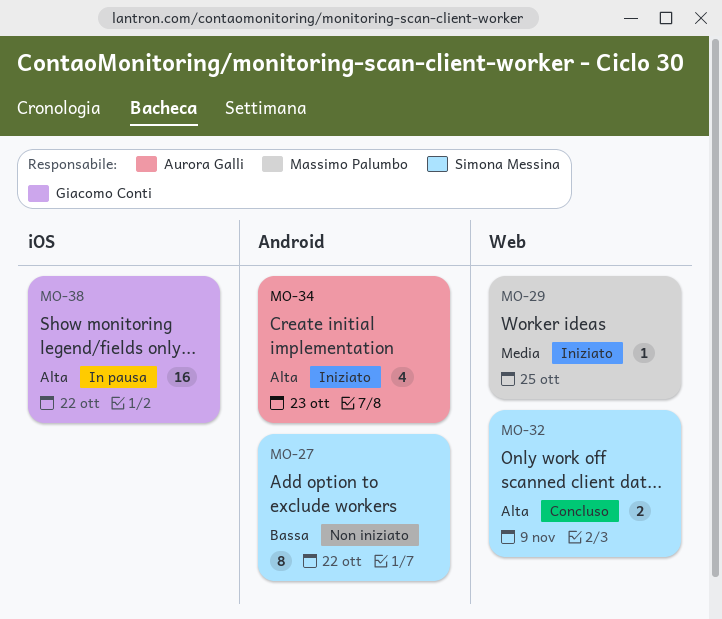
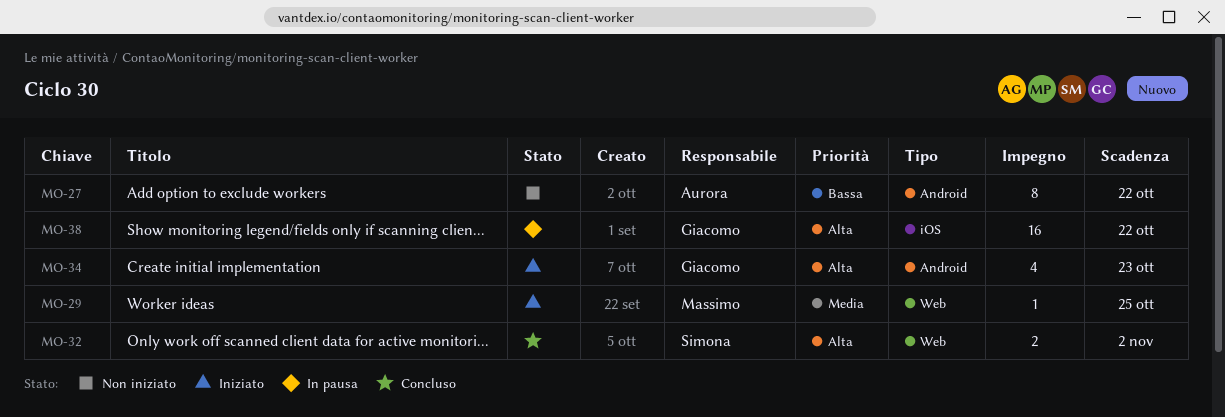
MO-27, owner: Simona Messina -> Aurora Galli
MO-32, due: Nov 9 -> Nov 2
MO-34, owner: Aurora Galli -> Giacomo Conti

